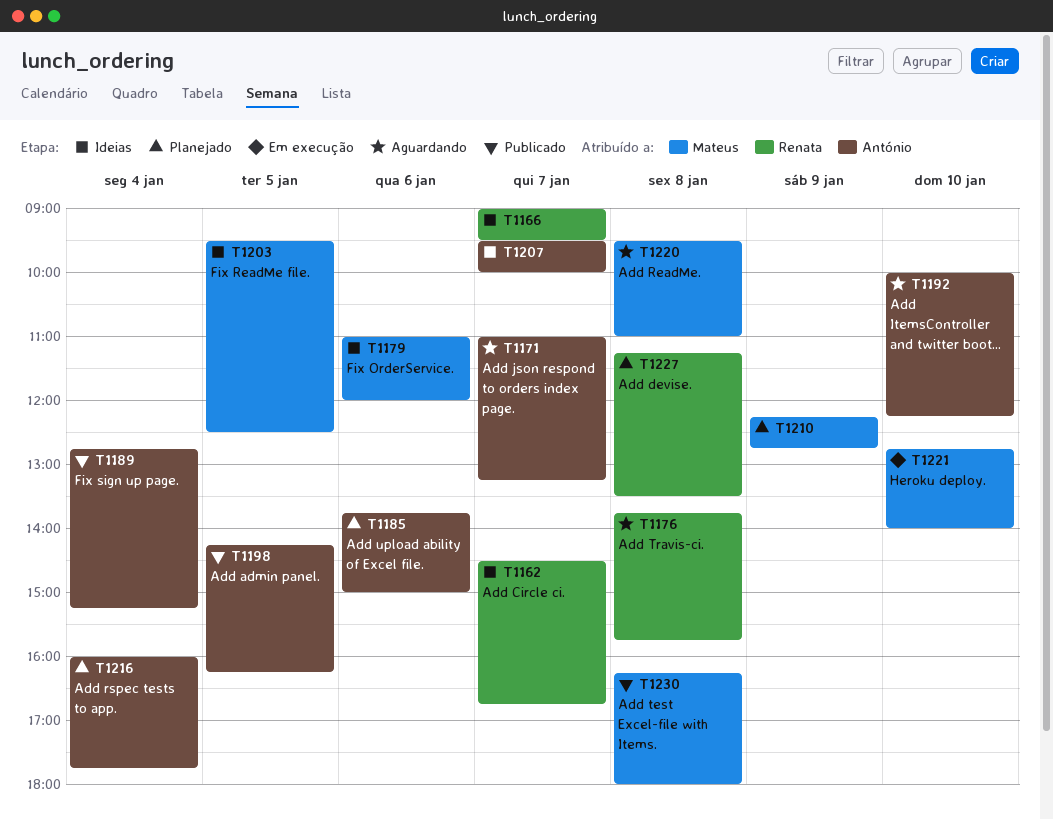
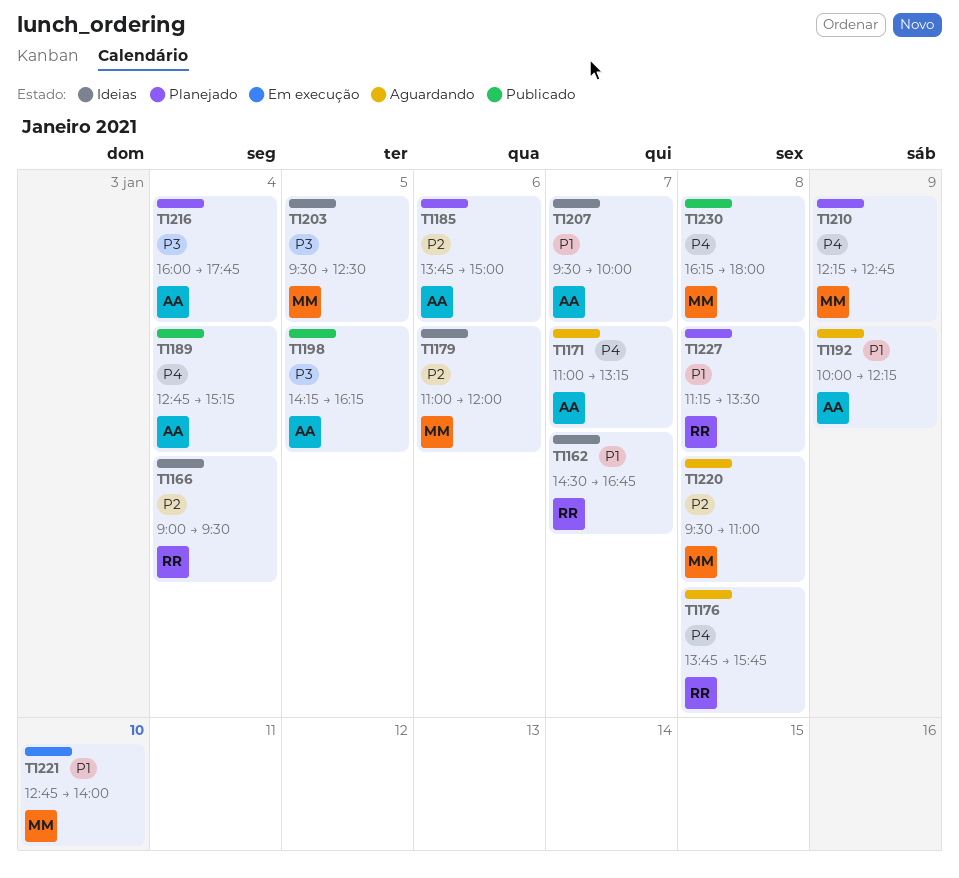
T1166, day: Jan 7 -> Jan 4
T1192, day: Jan 10 -> Jan 9

